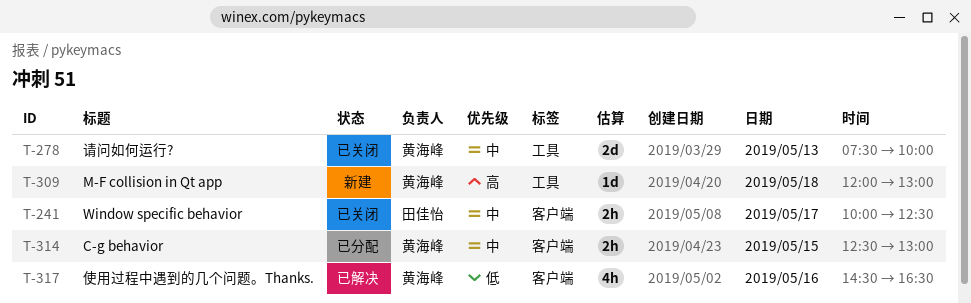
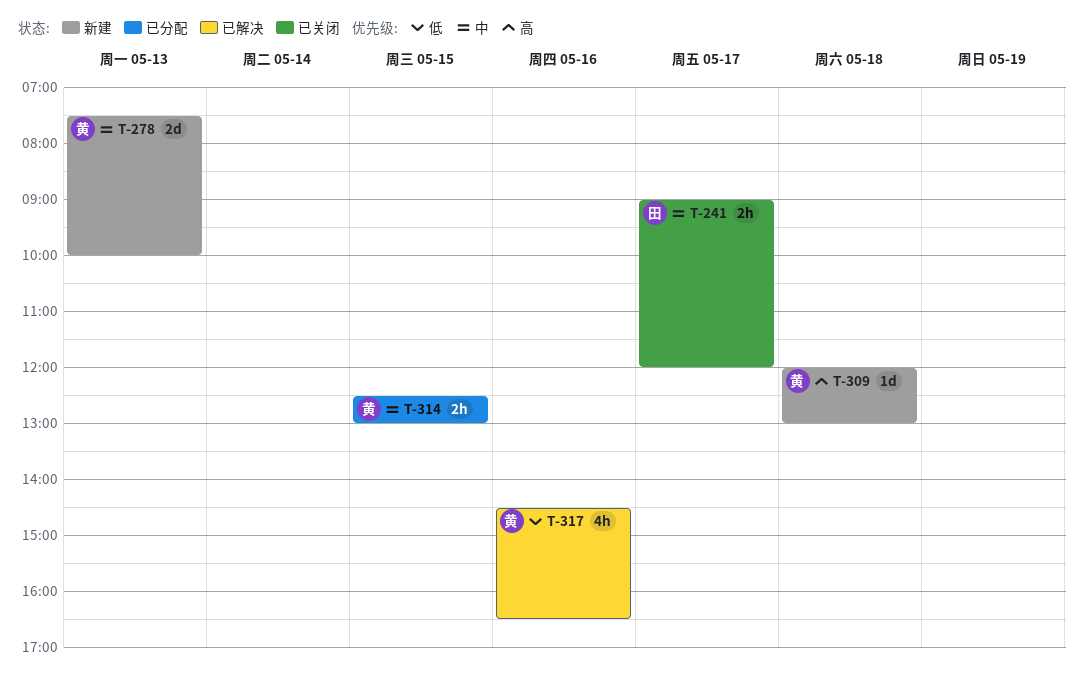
T-241, begins: 10:00 -> 09:00
T-241, ends: 12:30 -> 12:00
T-278, status: 已关闭 -> 新建

